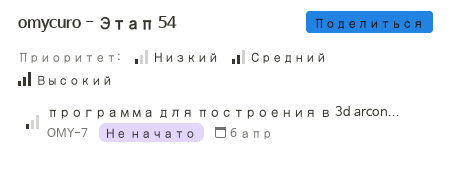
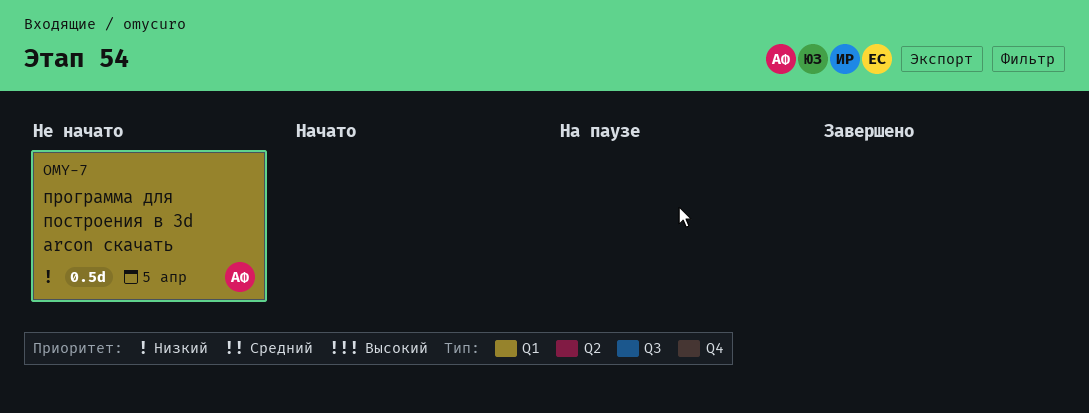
OMY-7, due: Apr 6 -> Apr 5

